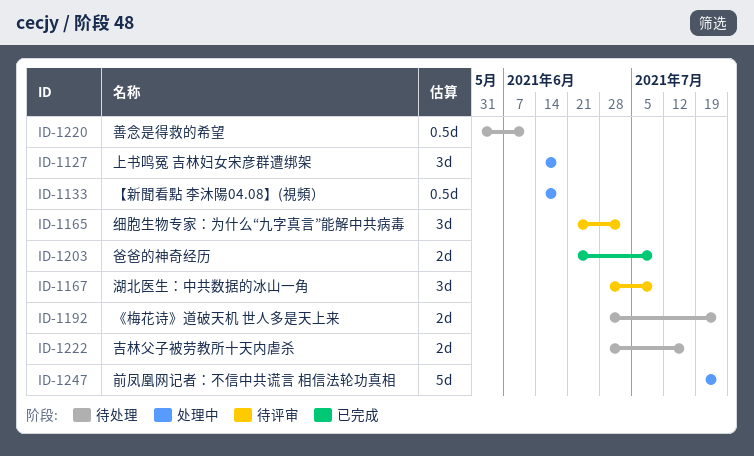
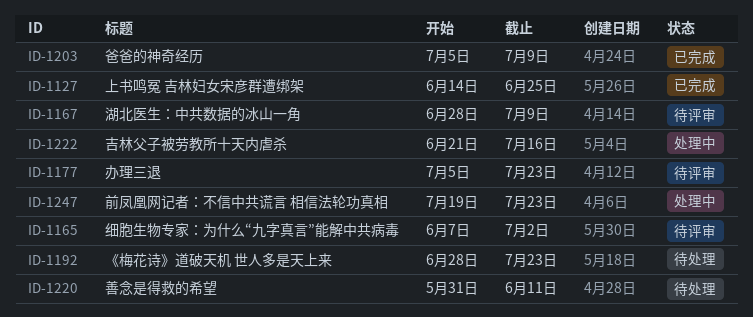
ID-1127, status: 处理中 -> 已完成
ID-1127, due: Jun 18 -> Jun 25
ID-1133: present -> none
ID-1165, start: Jun 21 -> Jun 7
ID-1177: none -> present
ID-1203, start: Jun 21 -> Jul 5
ID-1222, status: 待处理 -> 处理中
ID-1222, start: Jun 28 -> Jun 21

